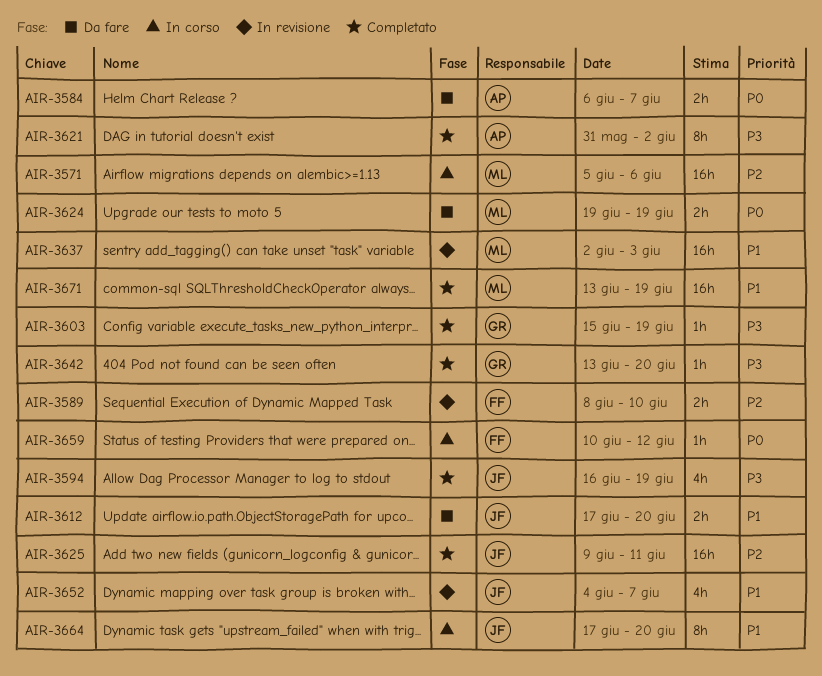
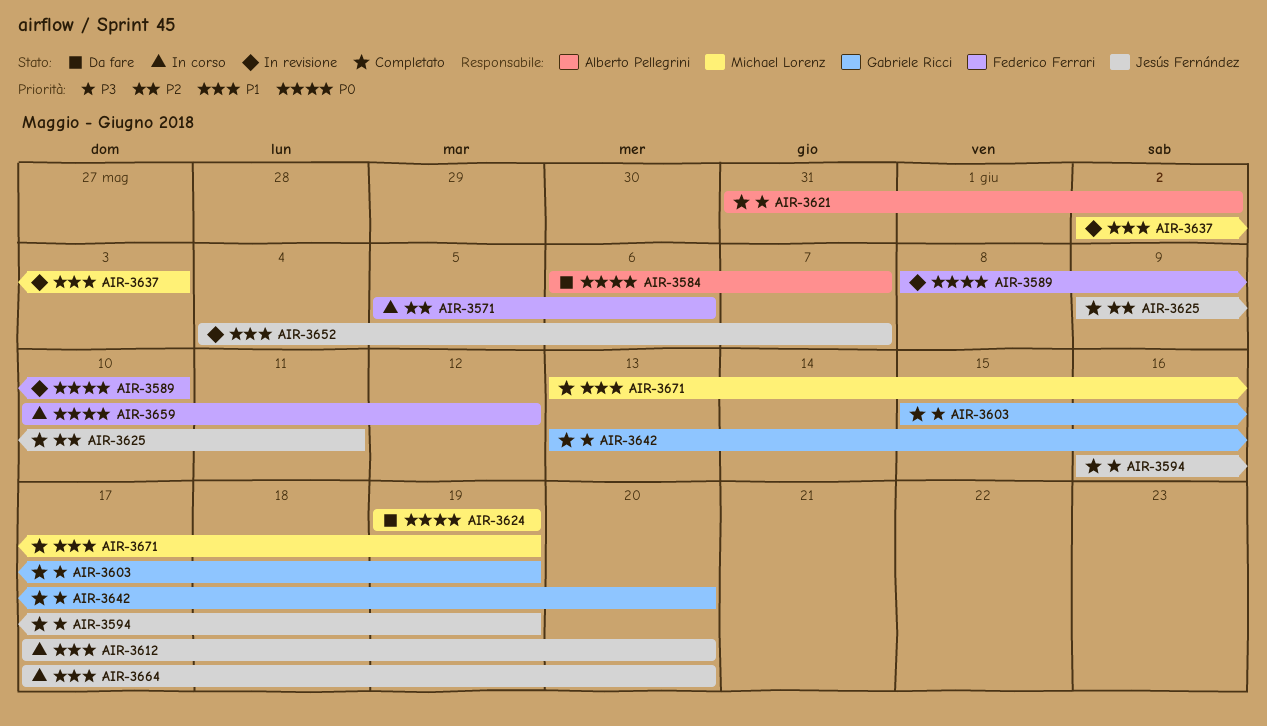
AIR-3571, owner: Michael Lorenz -> Federico Ferrari
AIR-3589, priority: P2 -> P0
AIR-3612, status: Da fare -> In corso

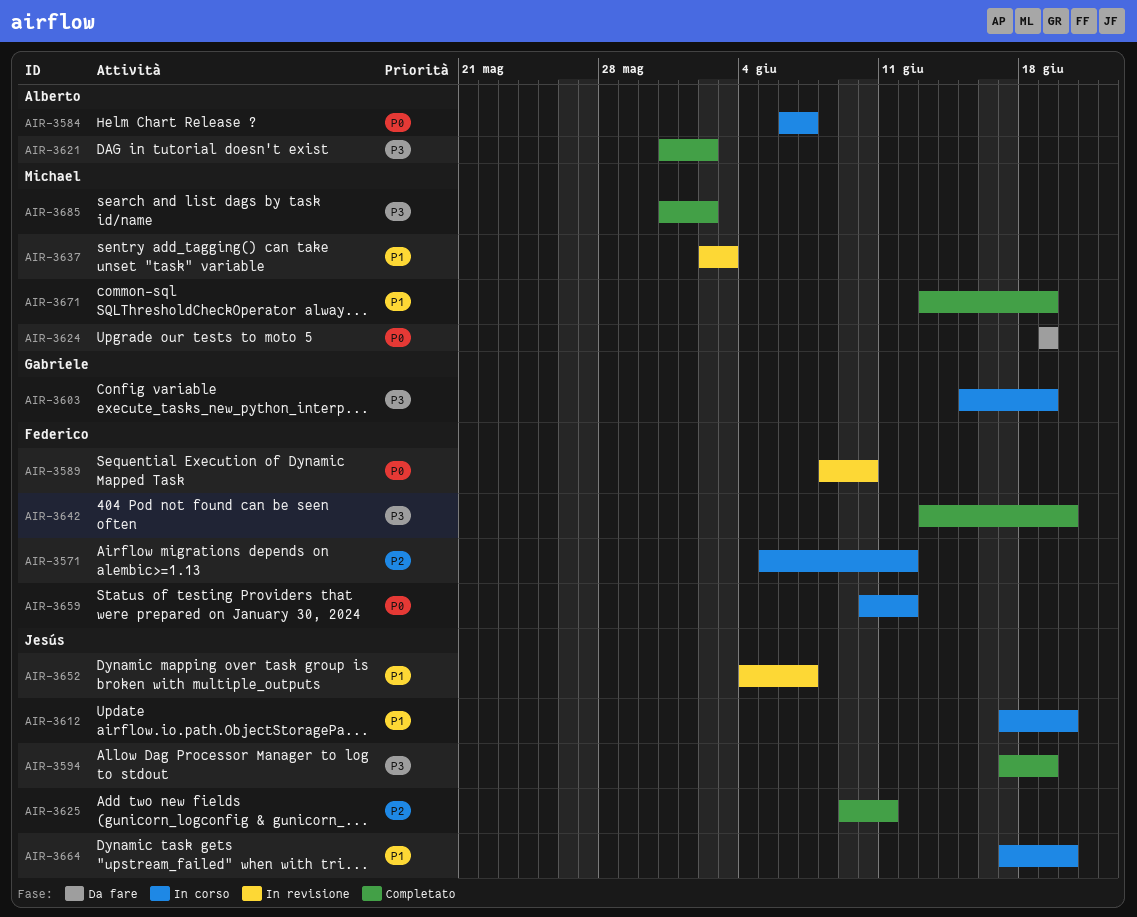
AIR-3571, due: Jun 6 -> Jun 12
AIR-3584, status: Da fare -> In corso
AIR-3594, start: Jun 16 -> Jun 17
AIR-3603, status: Completato -> In corso
AIR-3642, owner: Gabriele Ricci -> Federico Ferrari
AIR-3685: none -> present

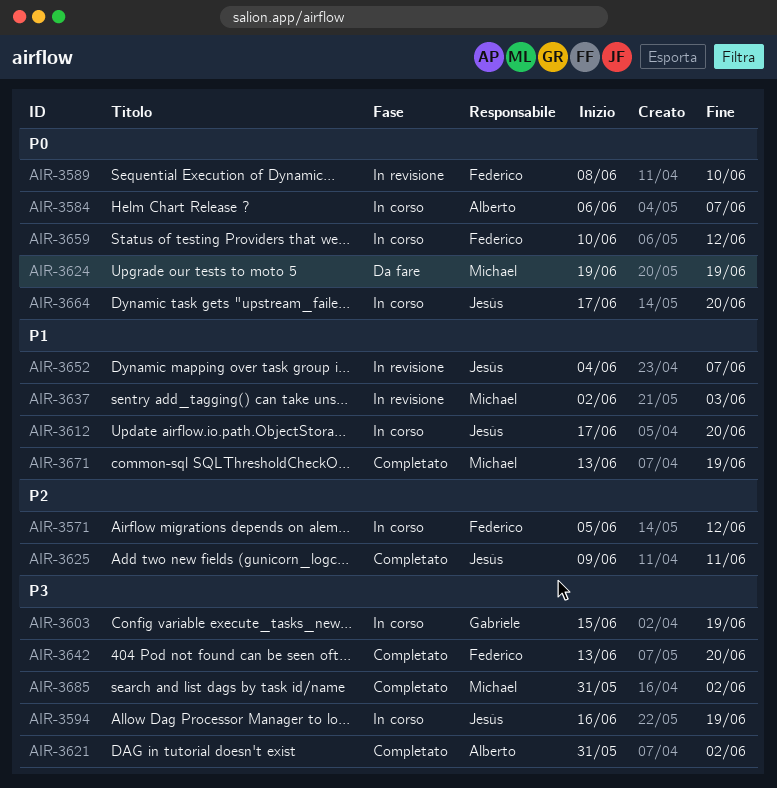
AIR-3594, status: Completato -> In corso
AIR-3594, start: Jun 17 -> Jun 16
AIR-3664, priority: P1 -> P0

